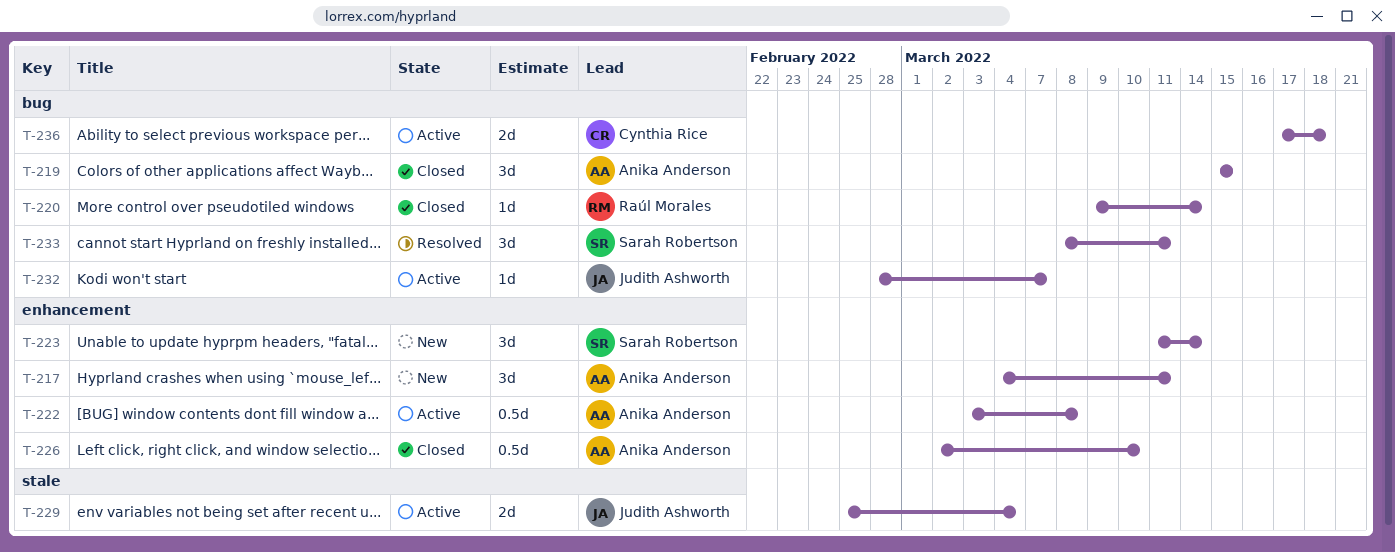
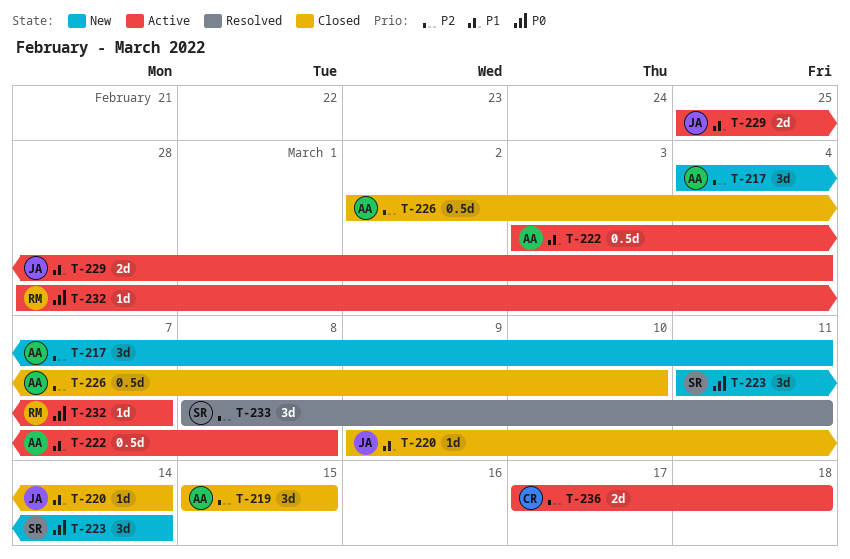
T-220, owner: Raúl Morales -> Judith Ashworth
T-232, owner: Judith Ashworth -> Raúl Morales

